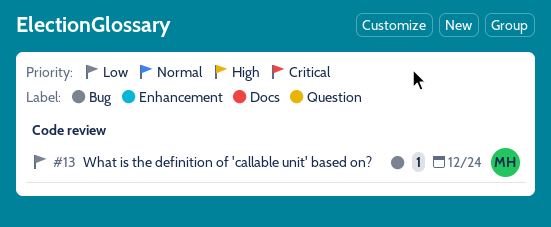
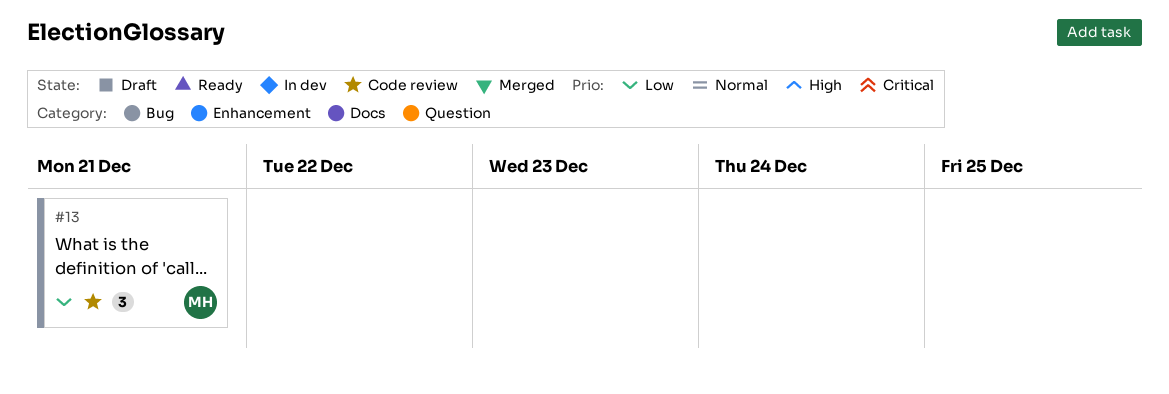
#13, estimate: 1 -> 3
#13, due: Dec 24 -> Dec 21

